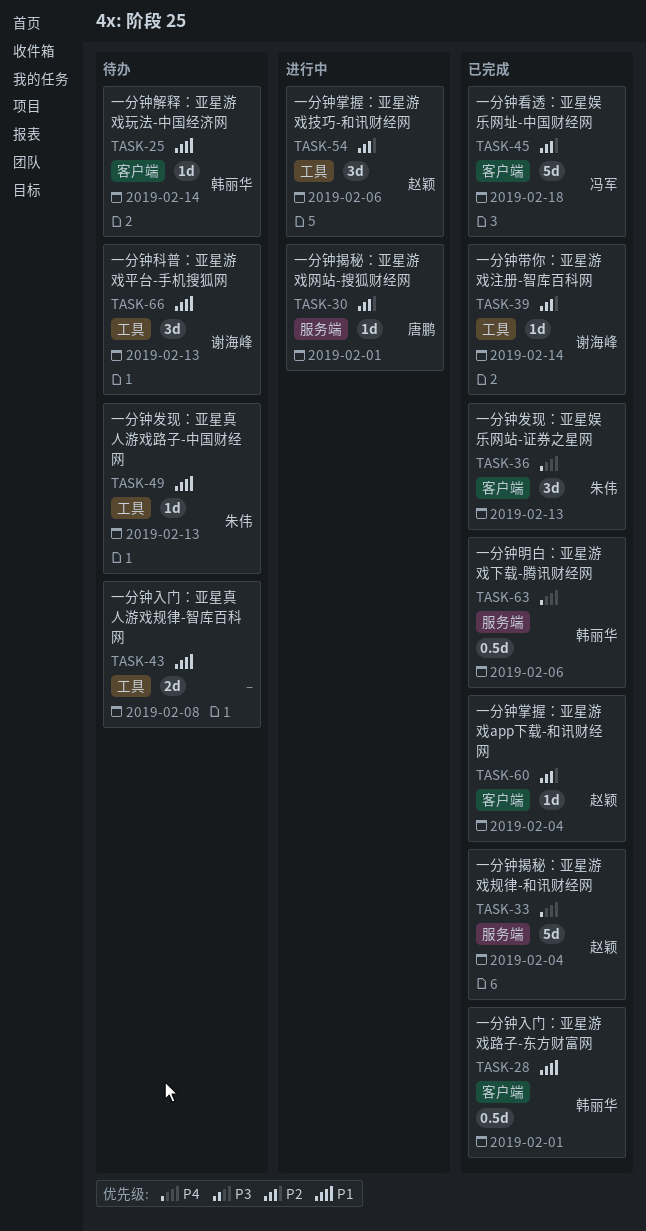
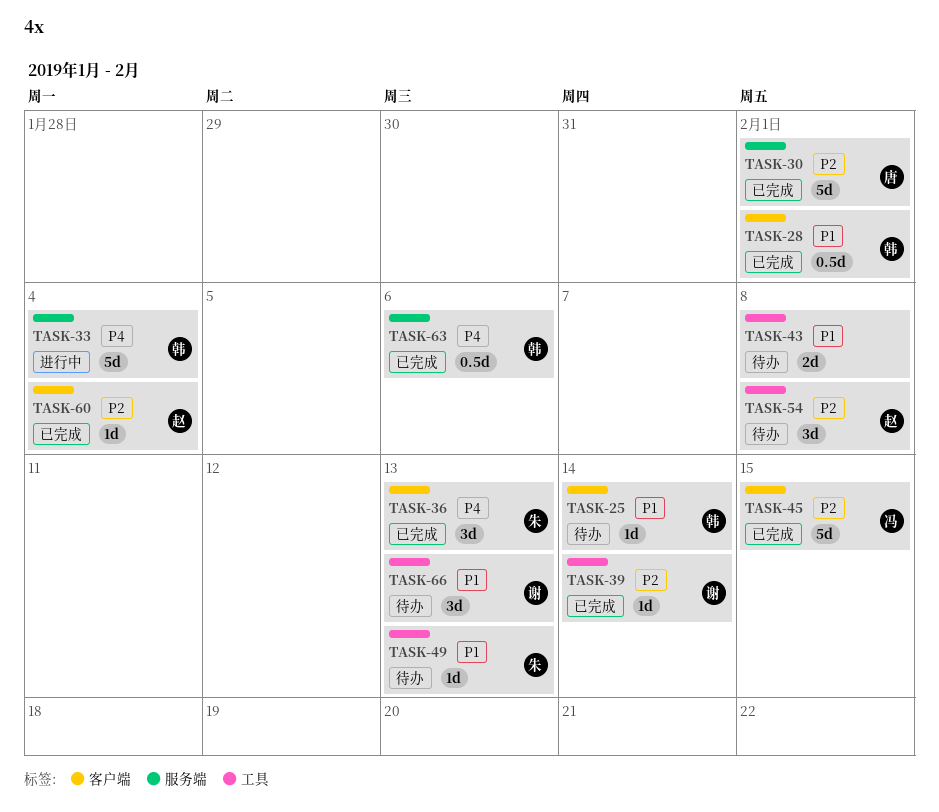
TASK-30, status: 进行中 -> 已完成
TASK-30, estimate: 1d -> 5d
TASK-33, status: 已完成 -> 进行中
TASK-33, owner: 赵颖 -> 韩丽华
TASK-45, due: Feb 18 -> Feb 15
TASK-54, status: 进行中 -> 待办
TASK-54, due: Feb 6 -> Feb 8

